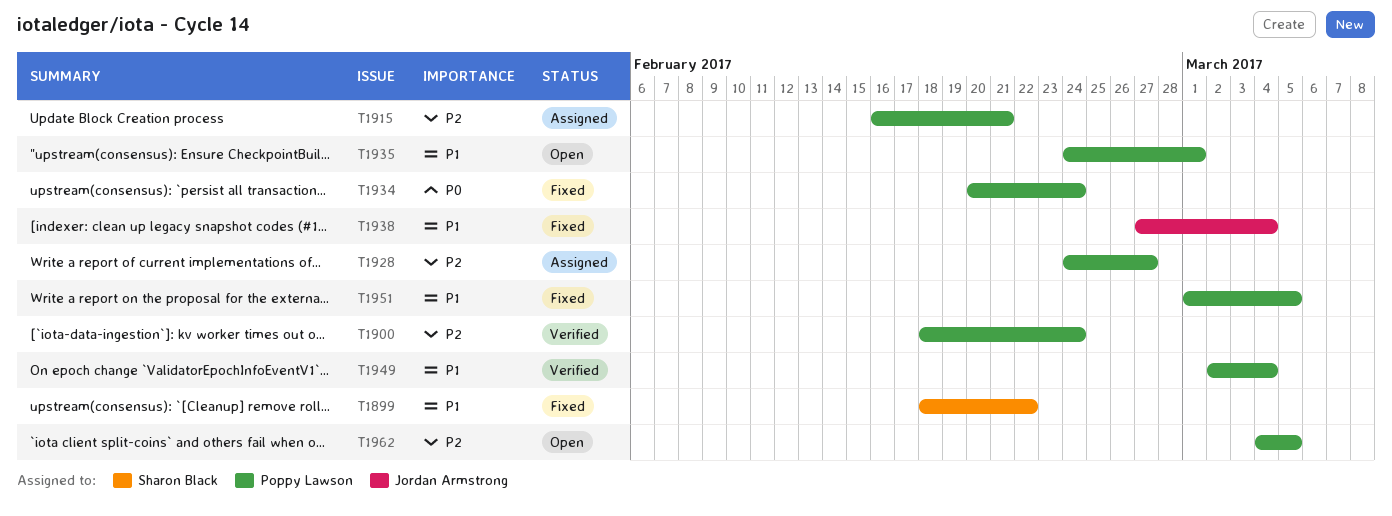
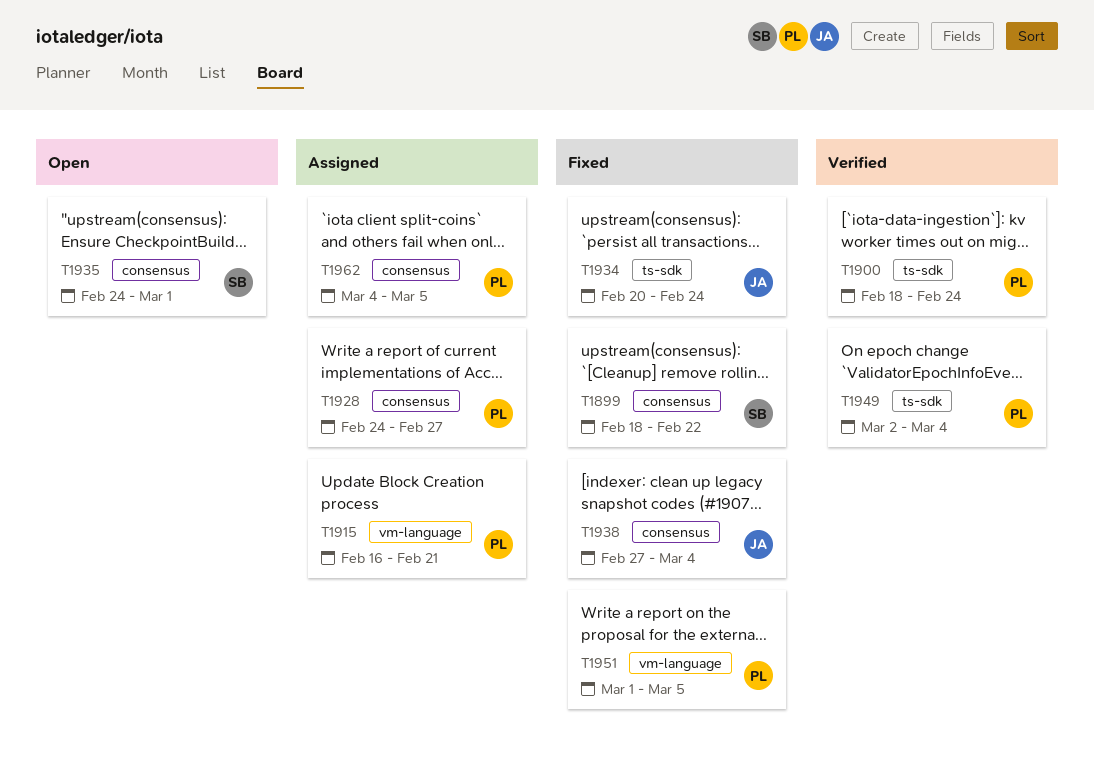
T1934, owner: Poppy Lawson -> Jordan Armstrong
T1935, owner: Poppy Lawson -> Sharon Black
T1962, status: Open -> Assigned

